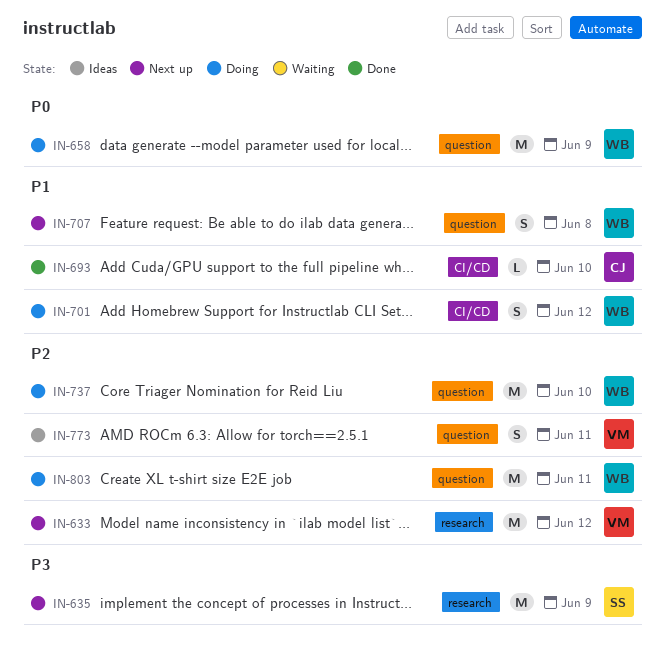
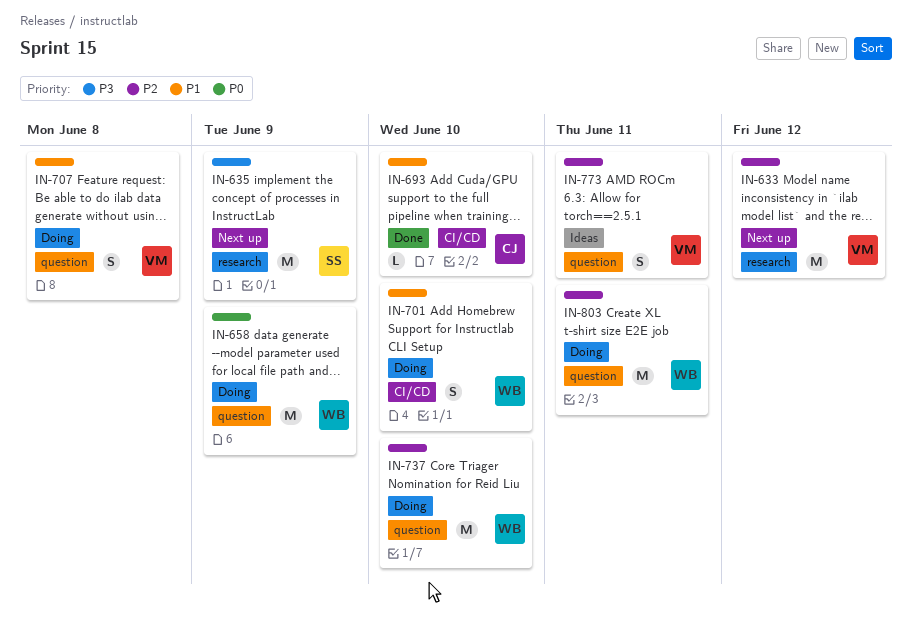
IN-701, due: Jun 12 -> Jun 10
IN-707, status: Next up -> Doing
IN-707, owner: WB -> VM

